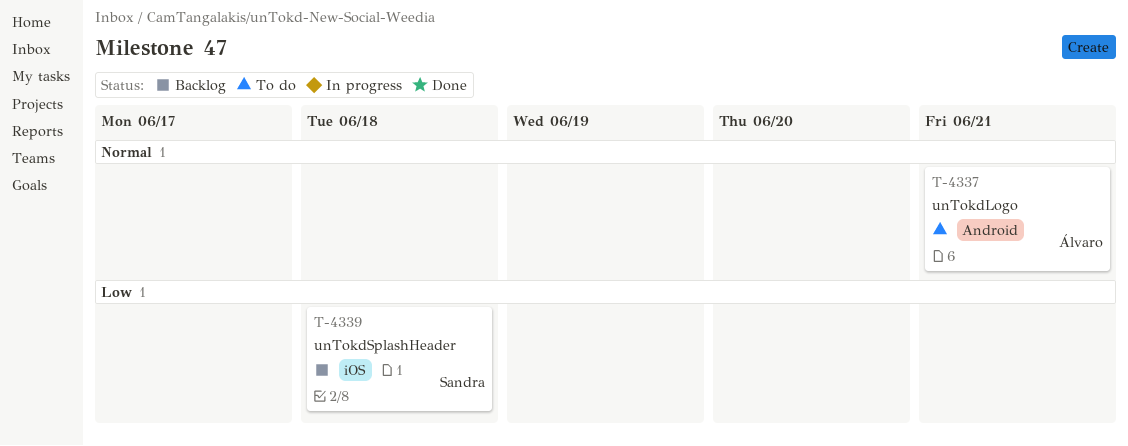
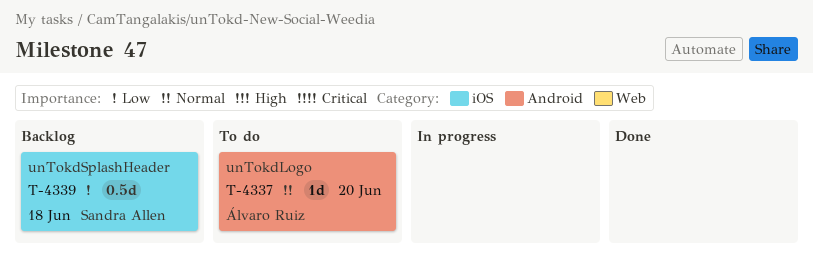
T-4337, due: Jun 21 -> Jun 20

